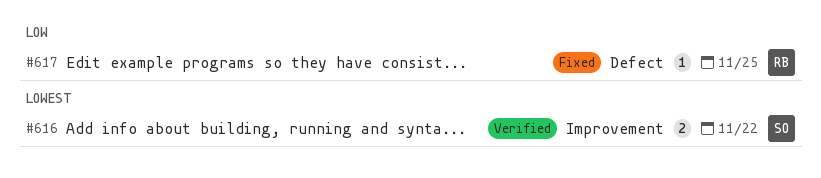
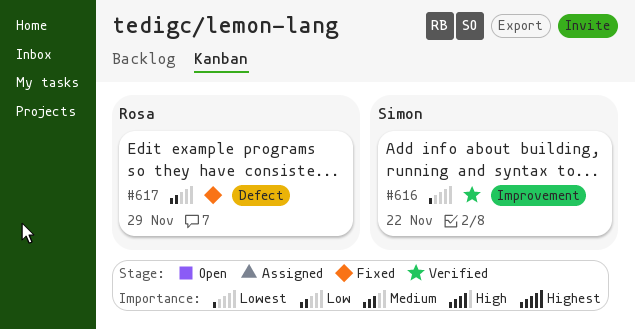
#617, due: Nov 25 -> Nov 29

